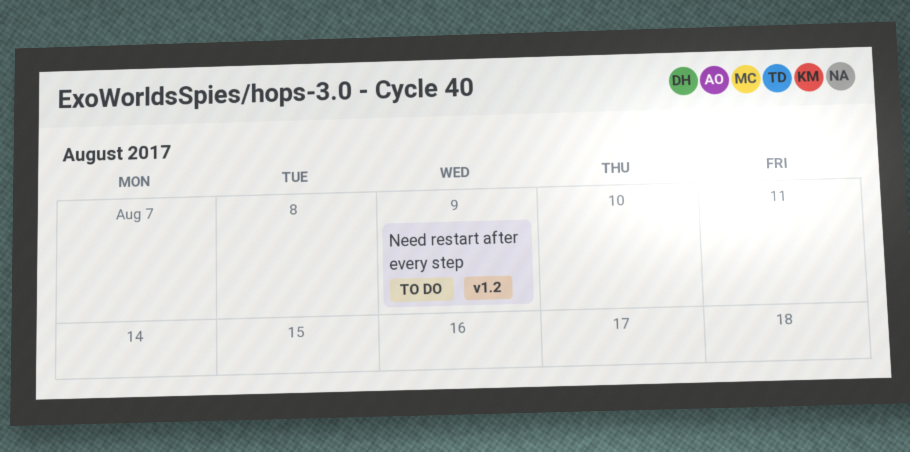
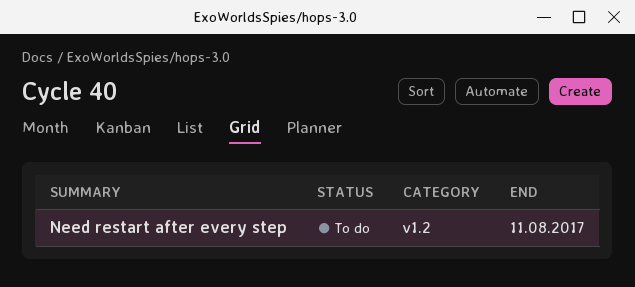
Need restart after every step, due: Aug 9 -> Aug 11

